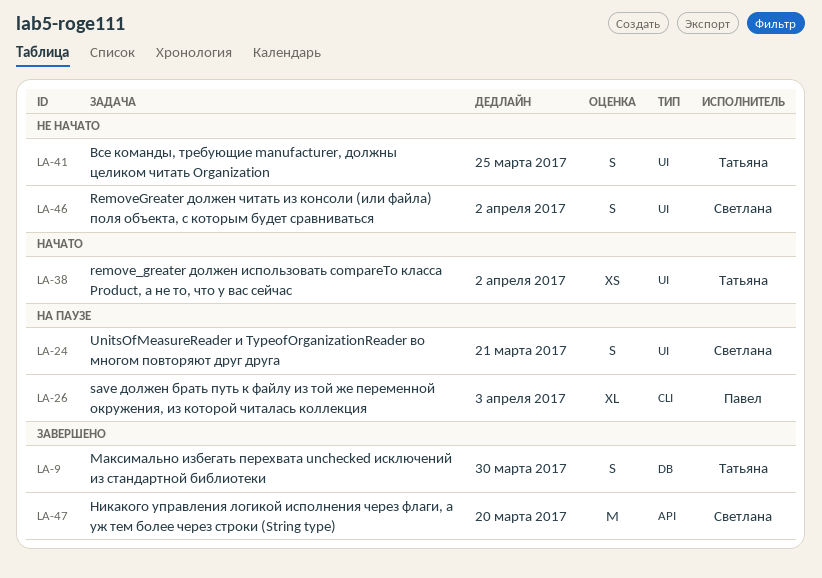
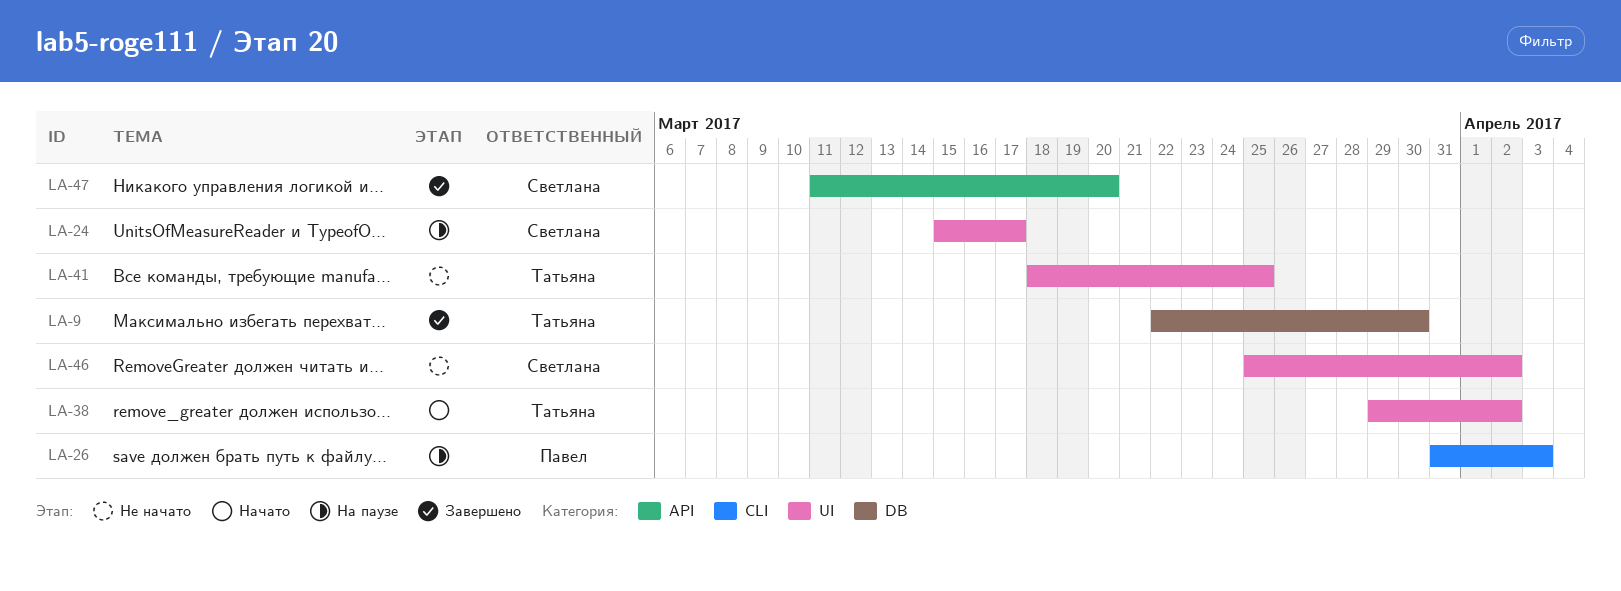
LA-24, due: Mar 21 -> Mar 17

